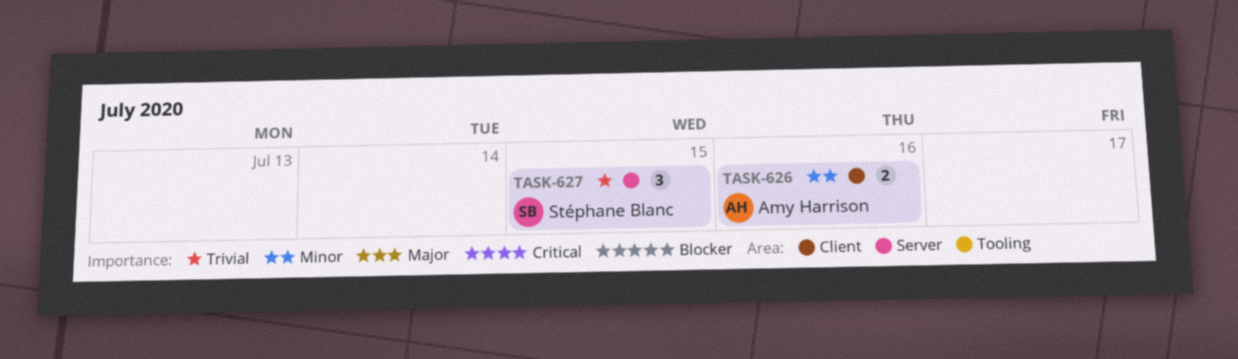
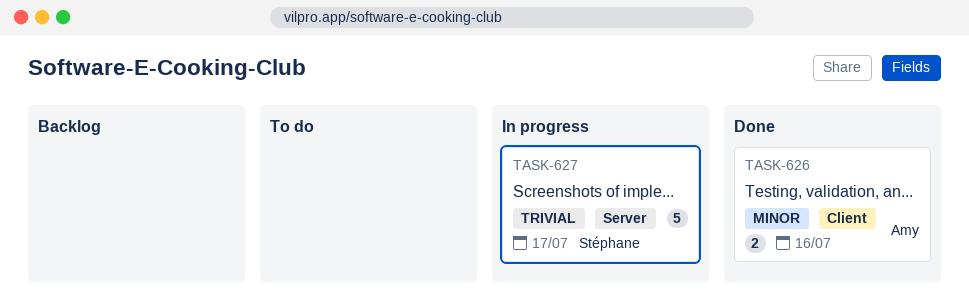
TASK-627, estimate: 3 -> 5
TASK-627, day: Jul 15 -> Jul 17

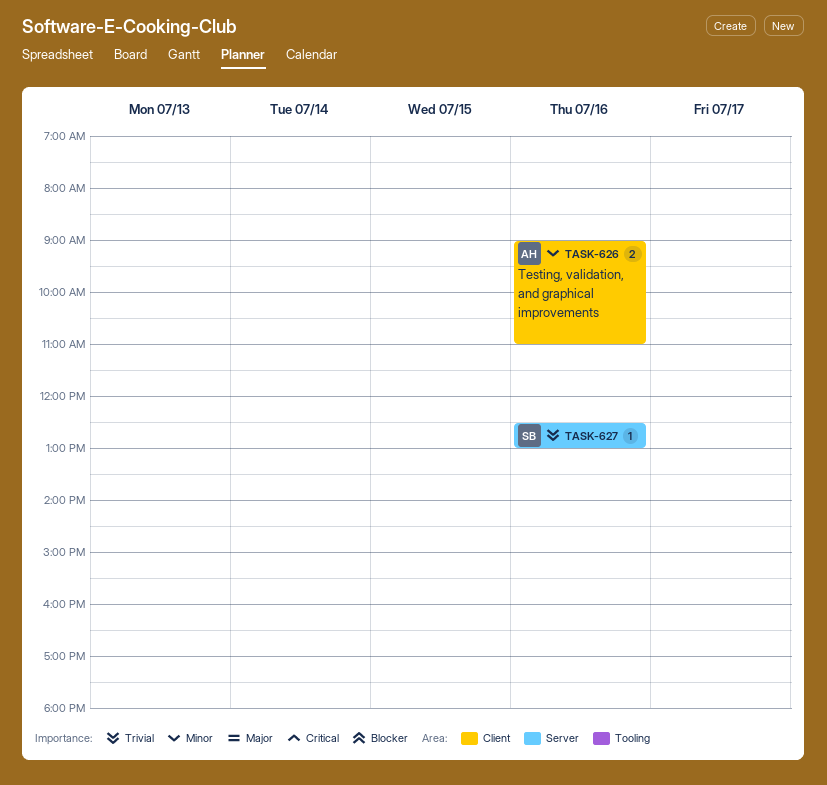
TASK-627, estimate: 5 -> 1
TASK-627, day: Jul 17 -> Jul 16

